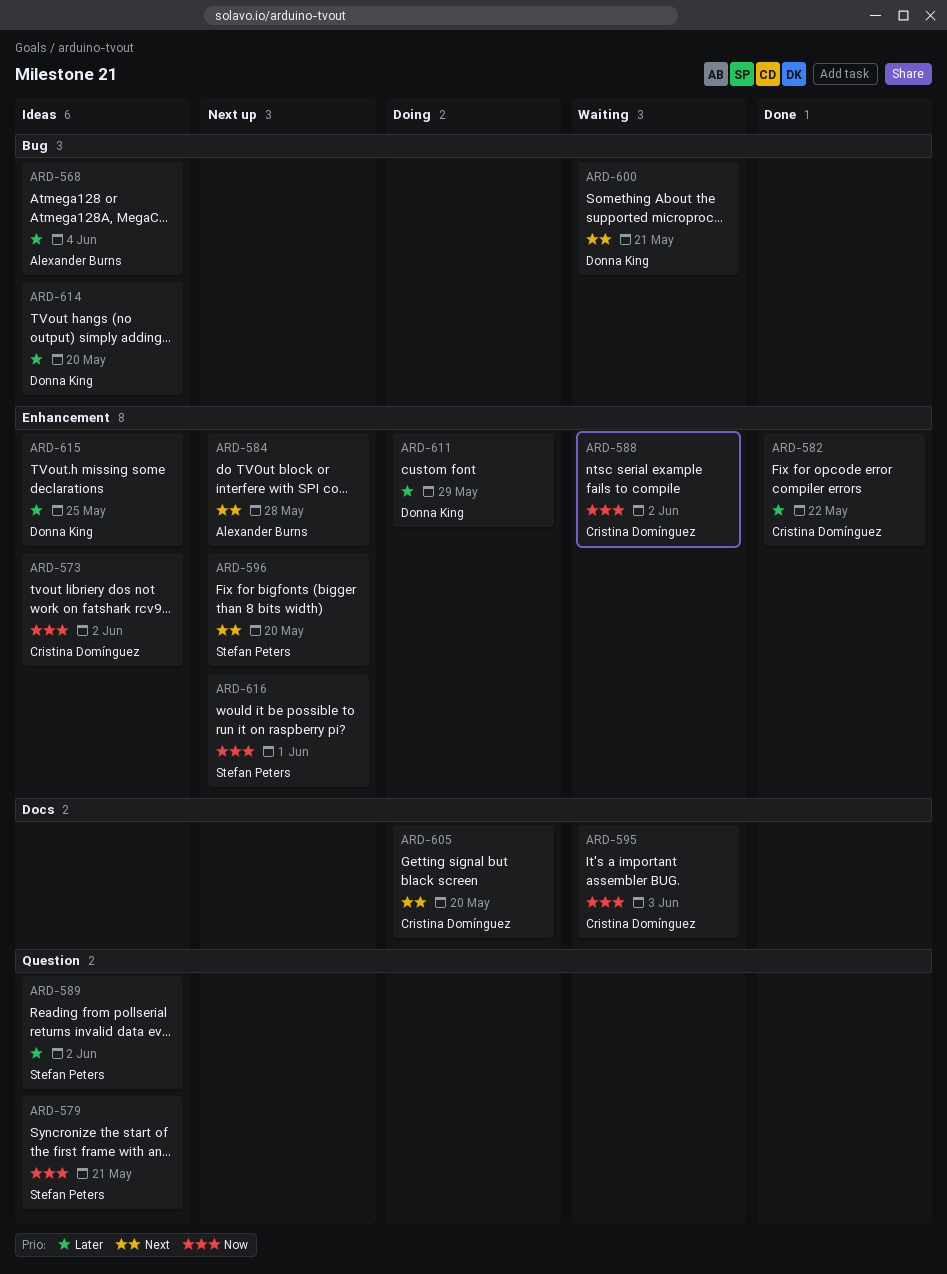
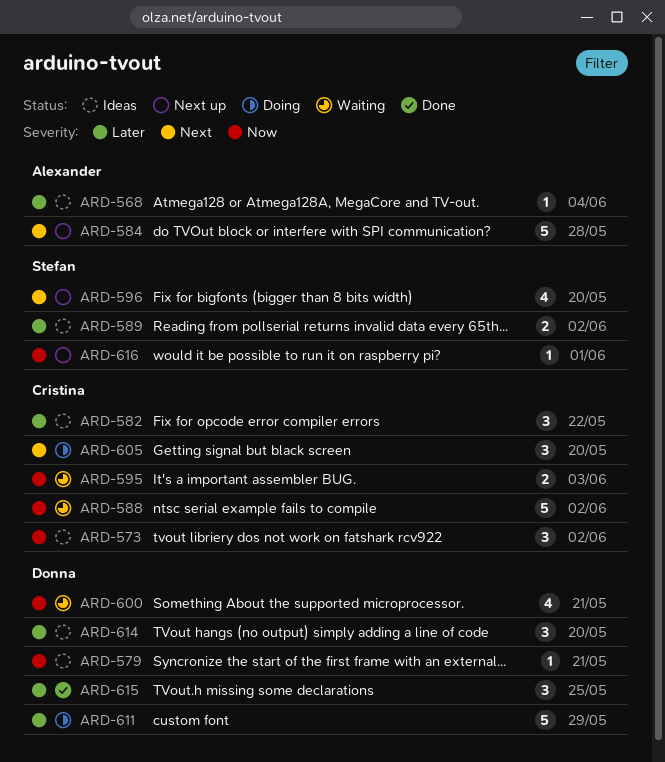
ARD-579, owner: Stefan Peters -> Donna King
ARD-582, status: Done -> Ideas
ARD-600, priority: Next -> Now
ARD-615, status: Ideas -> Done

